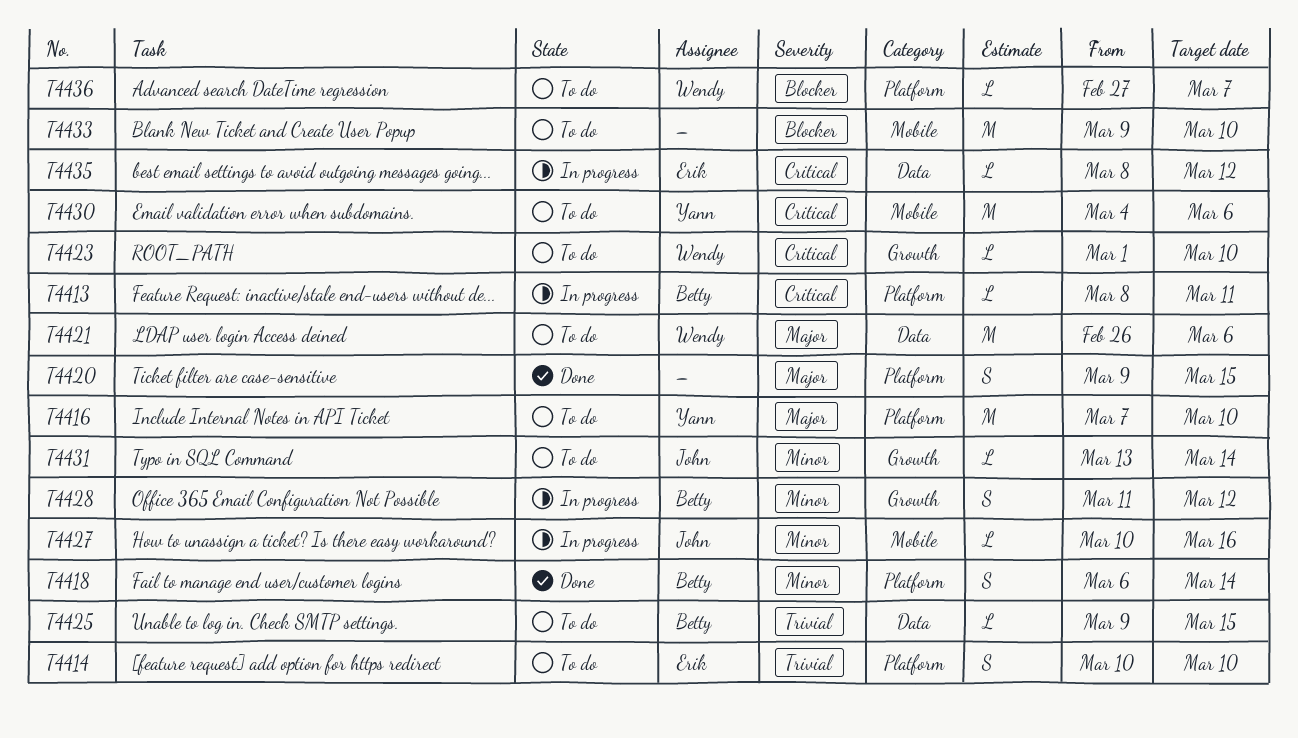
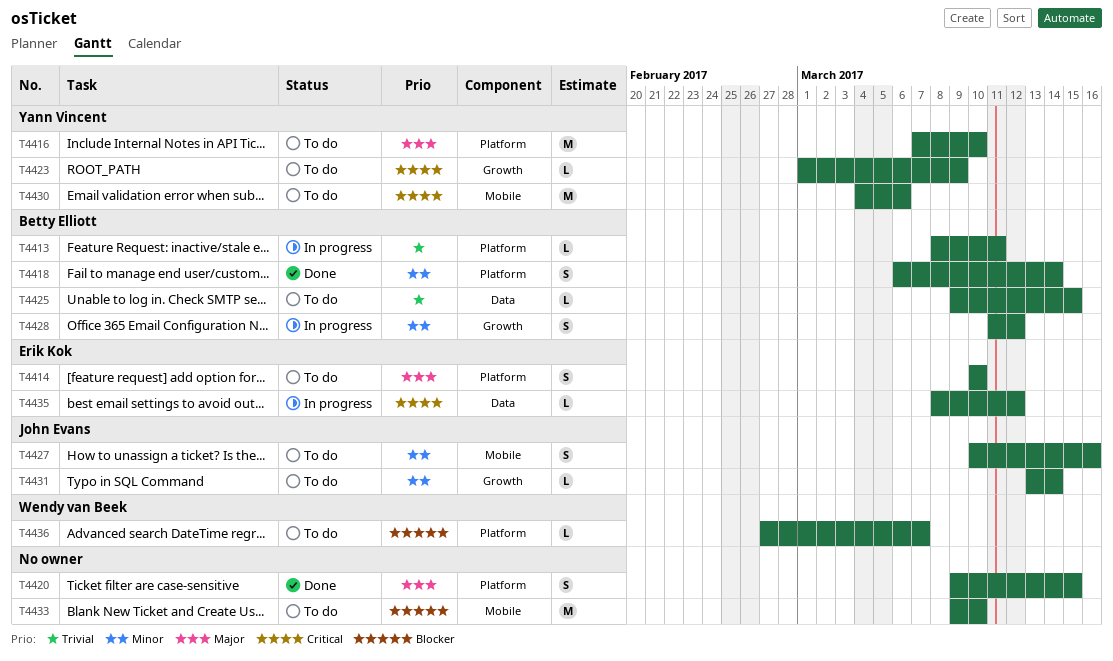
T4413, priority: Critical -> Trivial
T4414, priority: Trivial -> Major
T4421: present -> none
T4423, owner: Wendy van Beek -> Yann Vincent
T4423, due: Mar 10 -> Mar 9
T4427, status: In progress -> To do
T4427, estimate: L -> S

